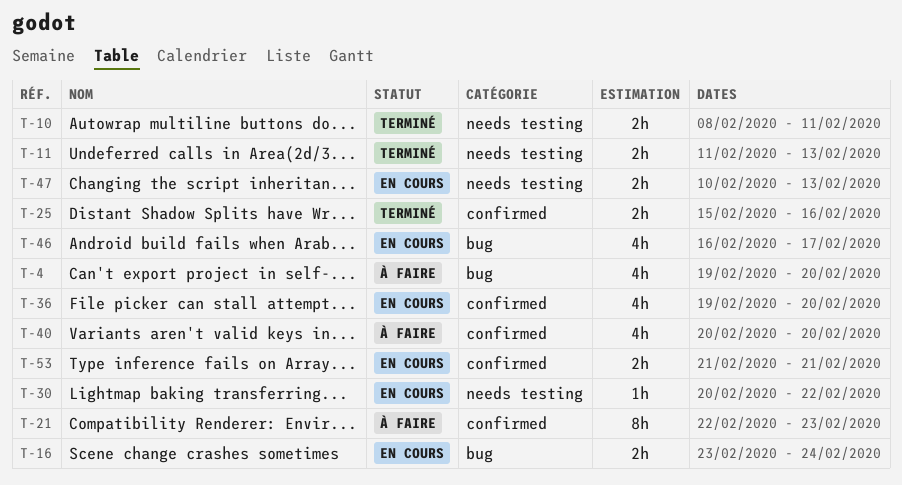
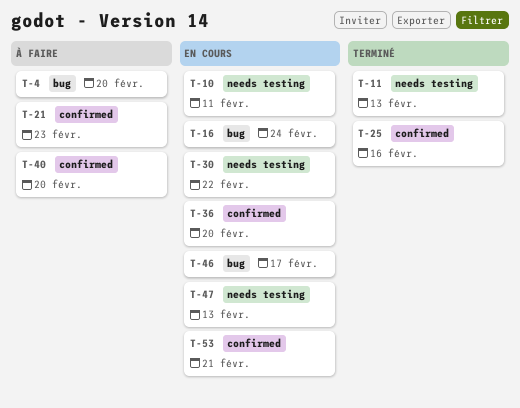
T-10, status: Terminé -> En cours

